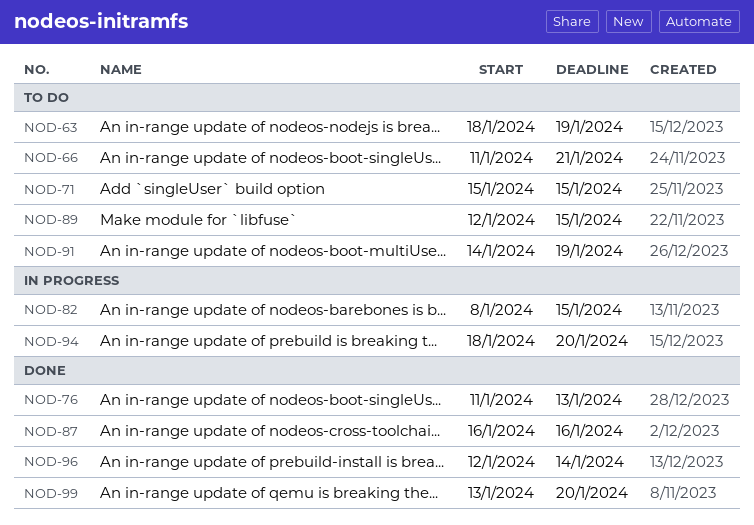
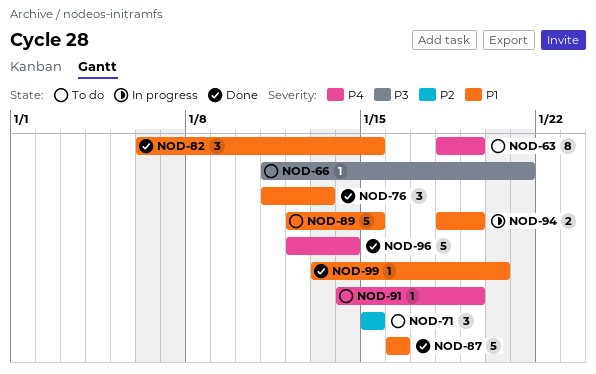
NOD-82, status: In progress -> Done
NOD-82, start: Jan 8 -> Jan 6
NOD-94, due: Jan 20 -> Jan 19

